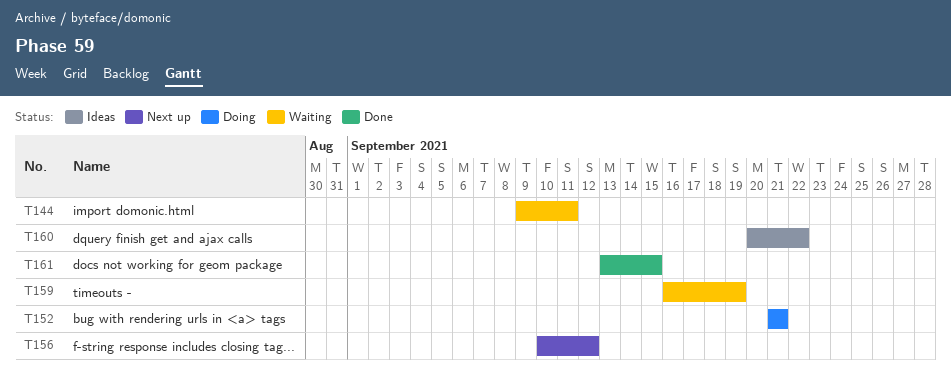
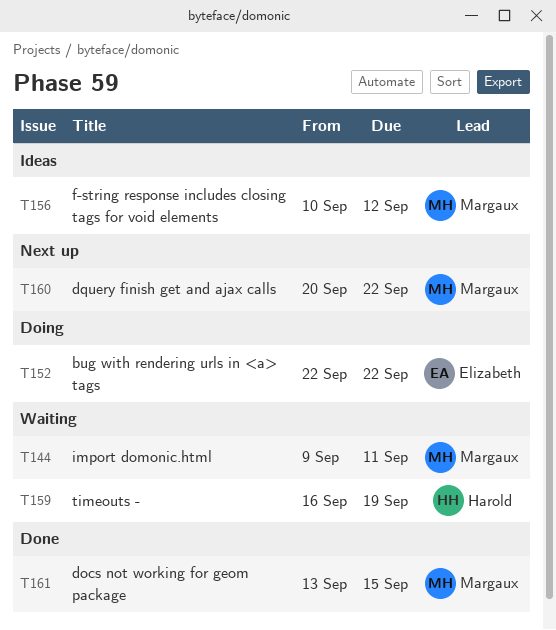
T152, start: Sep 21 -> Sep 22
T152, due: Sep 21 -> Sep 22
T156, status: Next up -> Ideas
T160, status: Ideas -> Next up

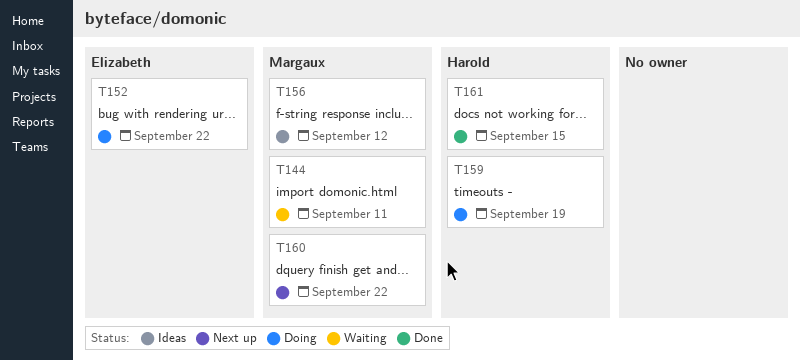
T159, status: Waiting -> Doing
T161, owner: Margaux -> Harold

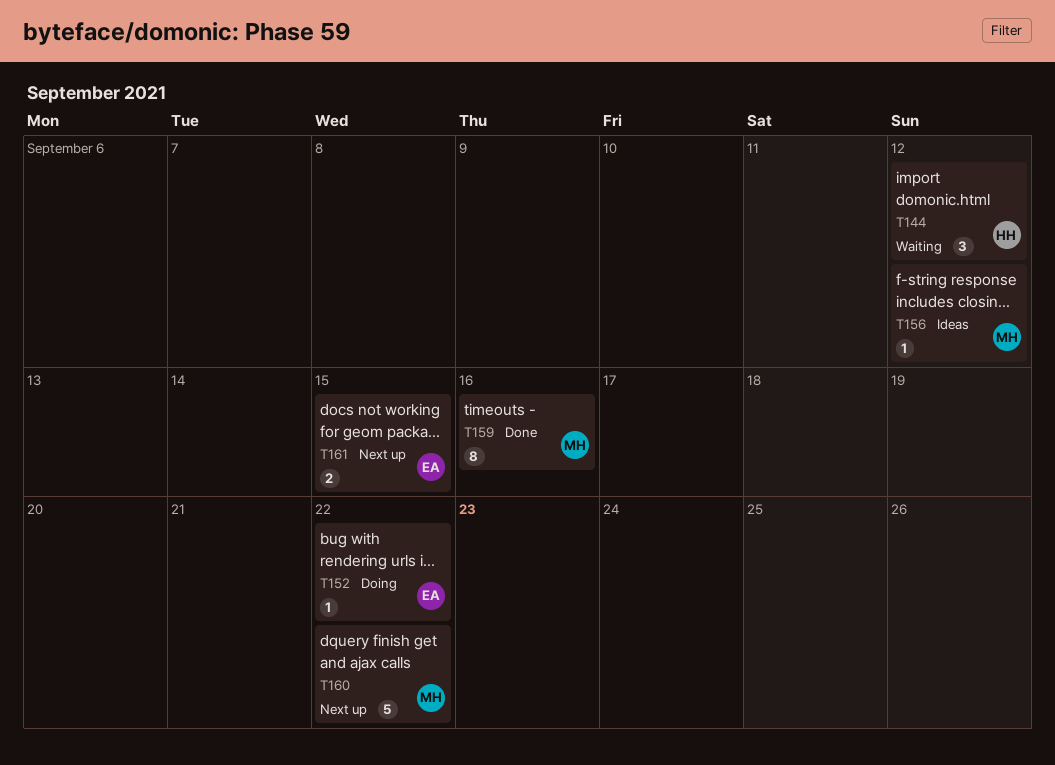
T144, owner: Margaux -> Harold
T144, due: Sep 11 -> Sep 12
T159, status: Doing -> Done
T159, owner: Harold -> Margaux
T159, due: Sep 19 -> Sep 16
T161, status: Done -> Next up
T161, owner: Harold -> Elizabeth

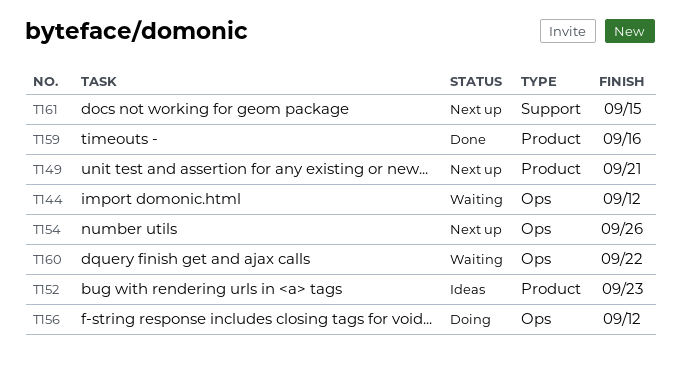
T149: none -> present
T152, status: Doing -> Ideas
T152, due: Sep 22 -> Sep 23
T154: none -> present
T156, status: Ideas -> Doing
T160, status: Next up -> Waiting

